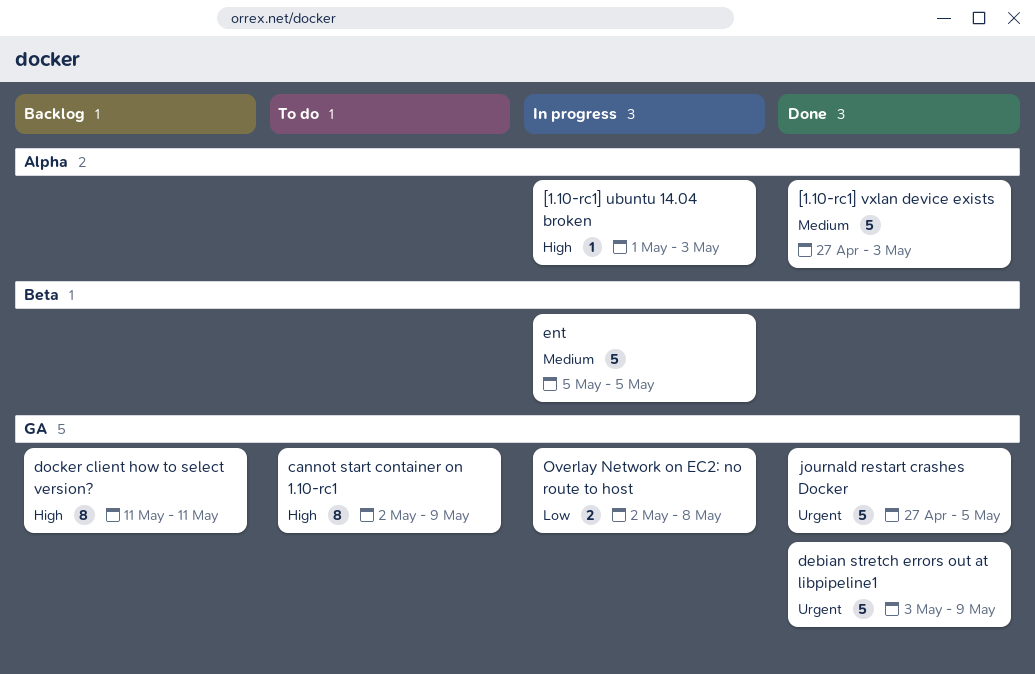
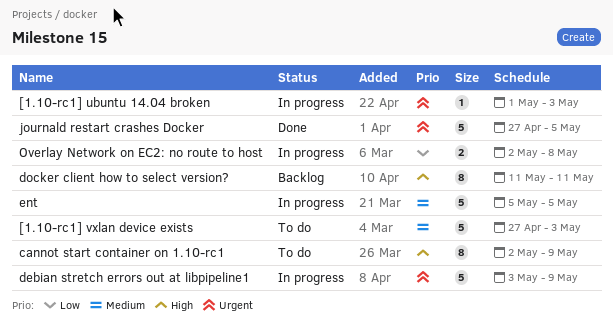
[1.10-rc1] ubuntu 14.04 broken, priority: High -> Urgent
[1.10-rc1] vxlan device exists, status: Done -> To do
debian stretch errors out at libpipeline1, status: Done -> In progress

